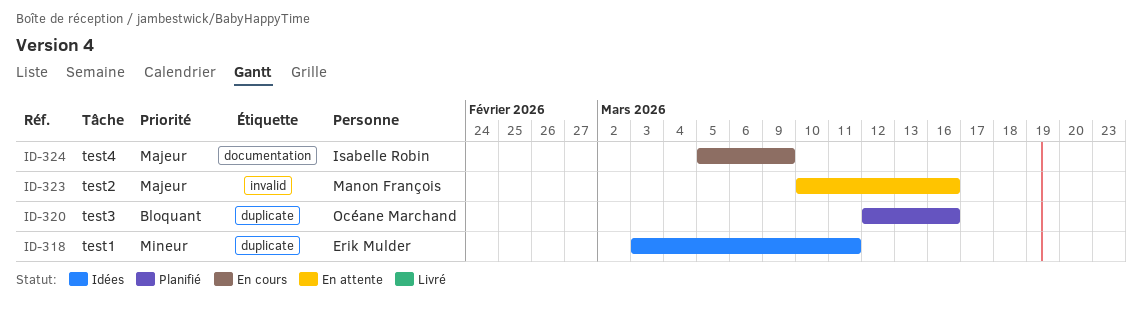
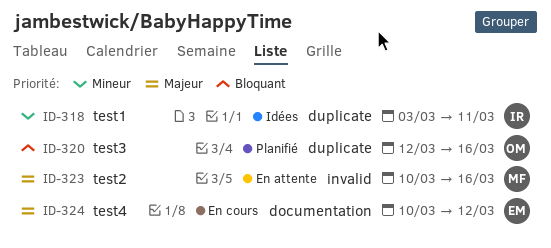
ID-318, owner: Erik Mulder -> Isabelle Robin
ID-324, owner: Isabelle Robin -> Erik Mulder
ID-324, start: Mar 5 -> Mar 10
ID-324, due: Mar 9 -> Mar 12

